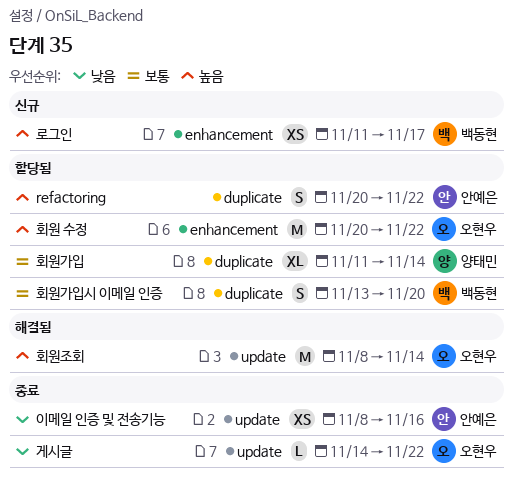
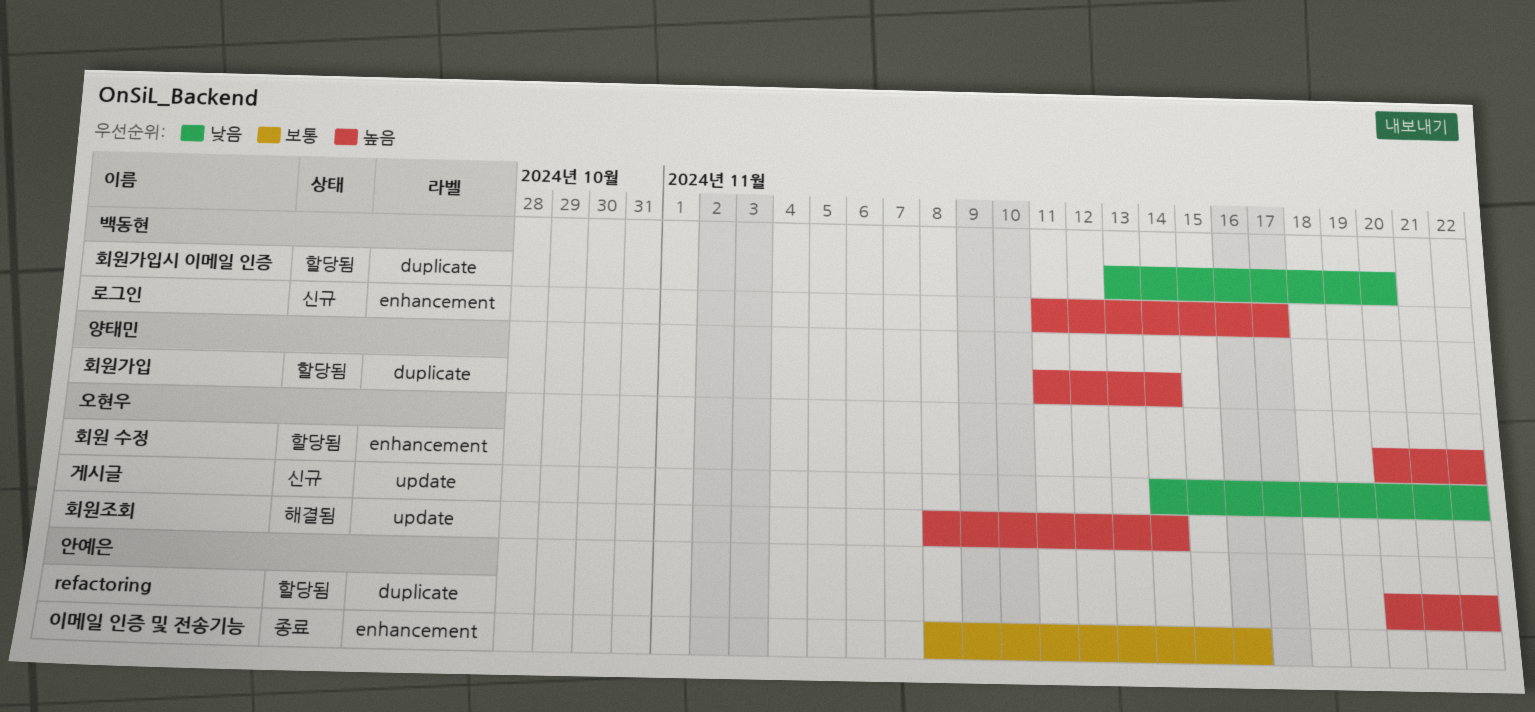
게시글, status: 종료 -> 신규
이메일 인증 및 전송기능, priority: 낮음 -> 보통
이메일 인증 및 전송기능, label: update -> enhancement
회원가입, priority: 보통 -> 높음
회원가입시 이메일 인증, priority: 보통 -> 낮음

